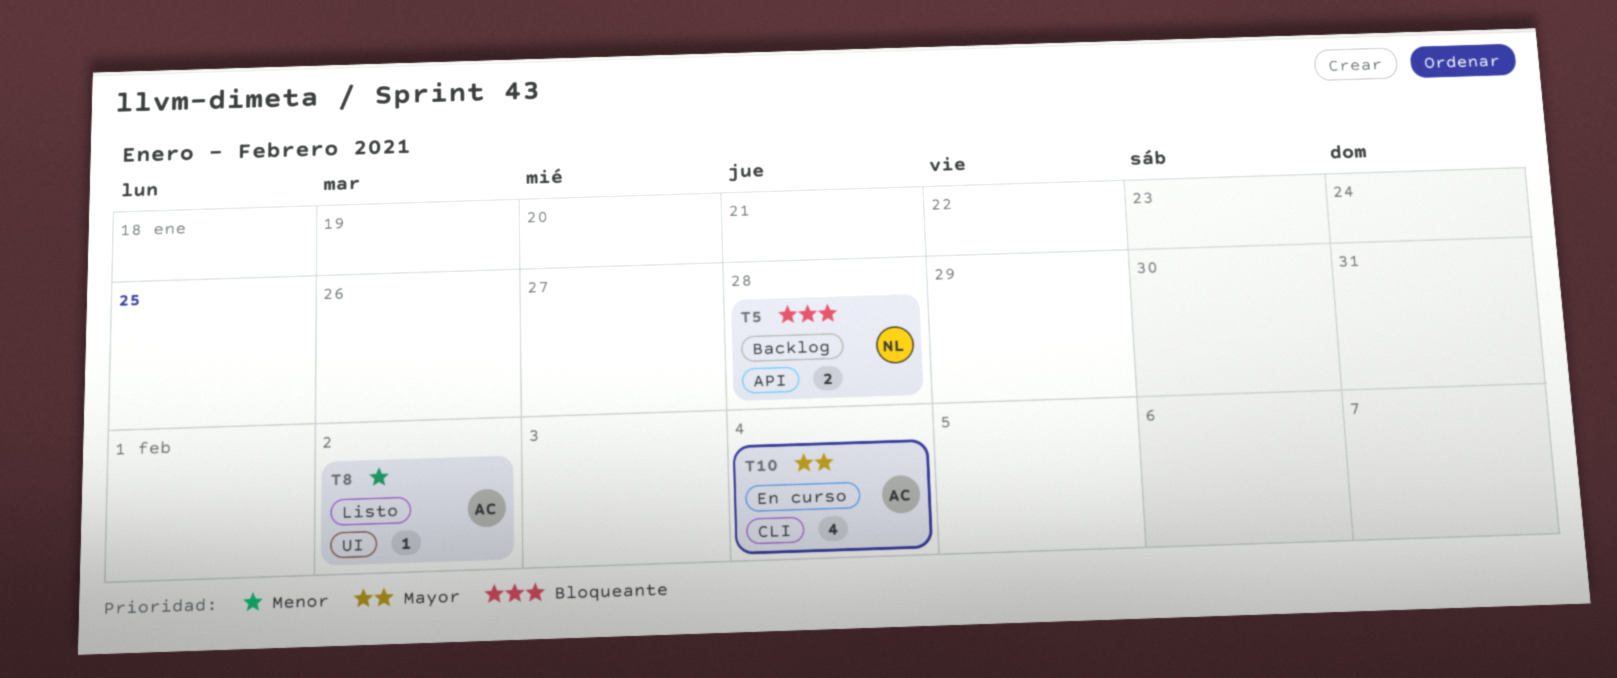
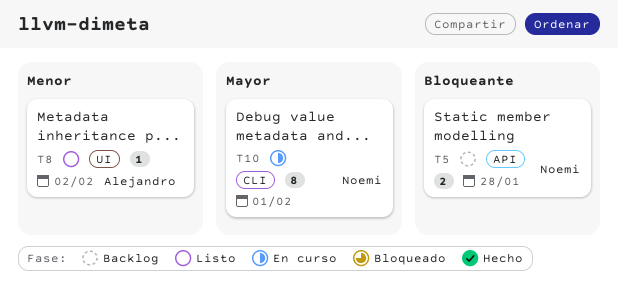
T10, owner: Alejandro -> Noemi
T10, estimate: 4 -> 8
T10, due: Feb 4 -> Feb 1

